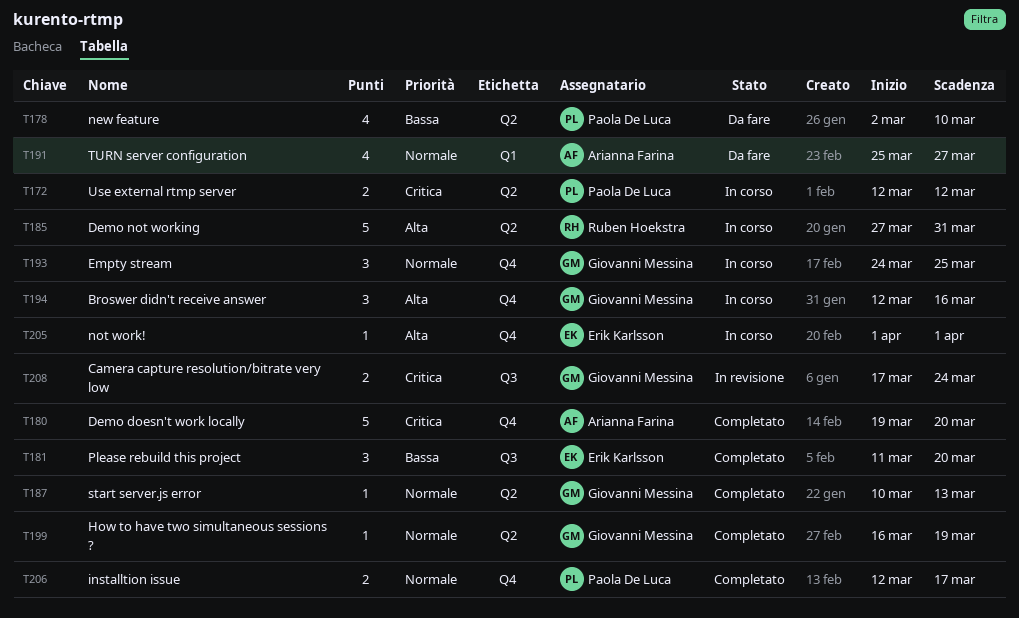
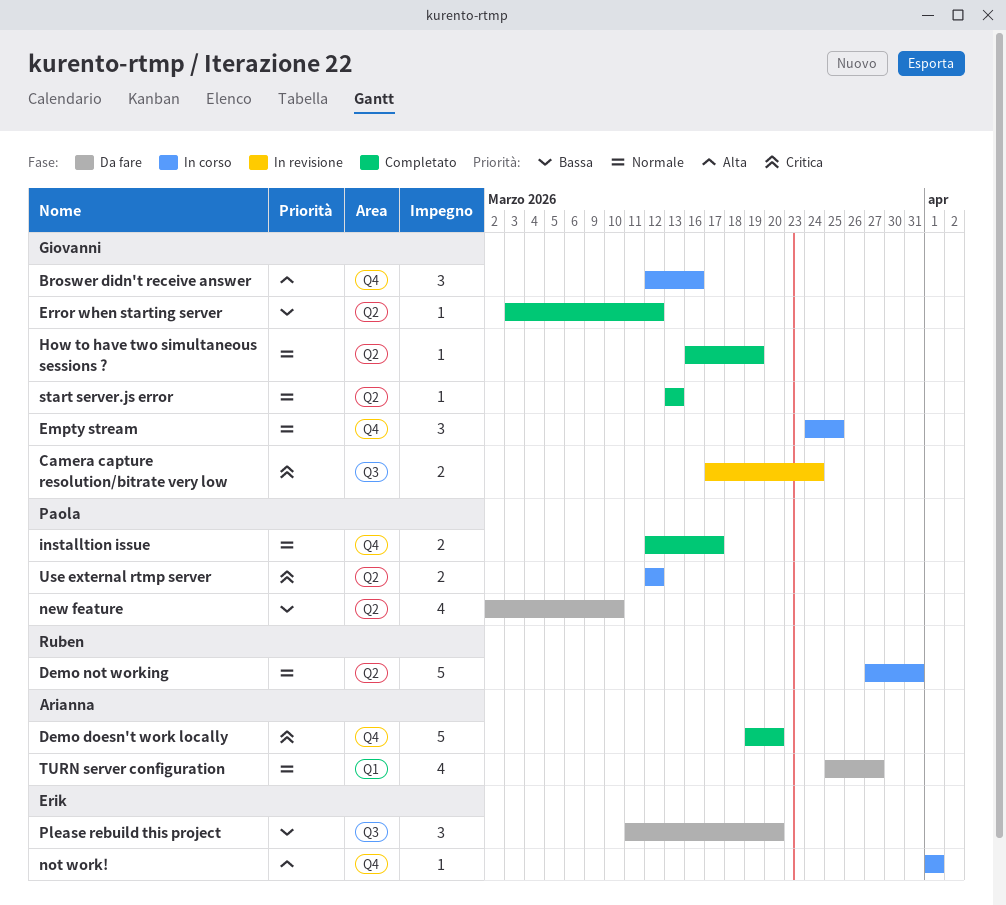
Demo not working, priority: Alta -> Normale
Error when starting server: none -> present
Please rebuild this project, status: Completato -> Da fare
start server.js error, start: Mar 10 -> Mar 13

